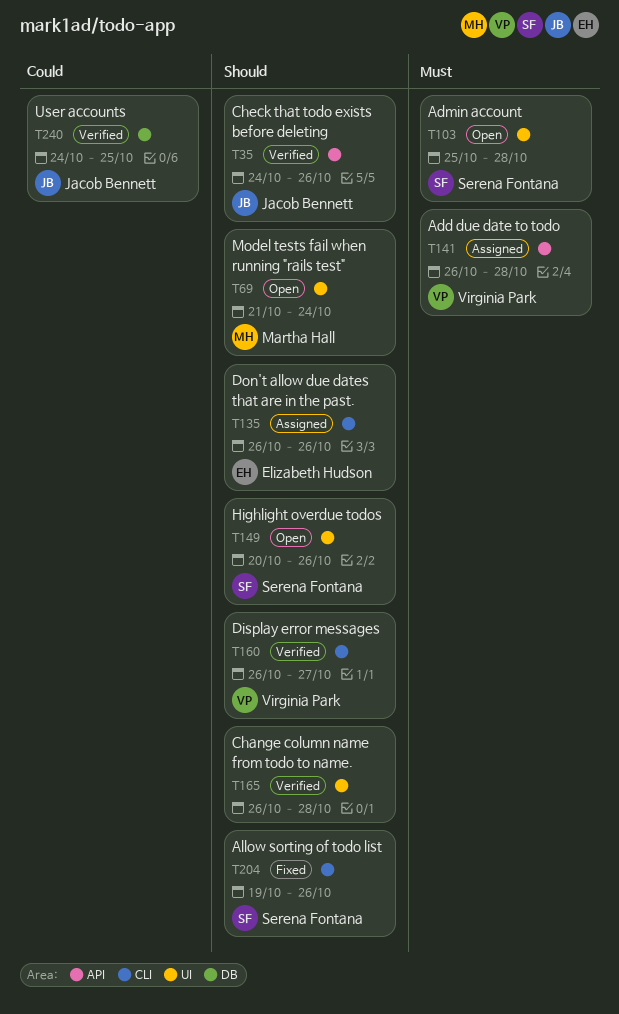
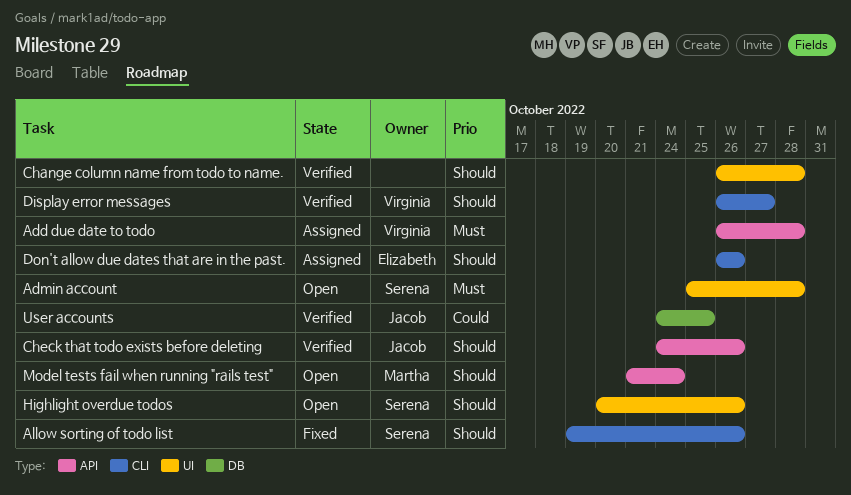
Model tests fail when running "rails test", label: UI -> API

